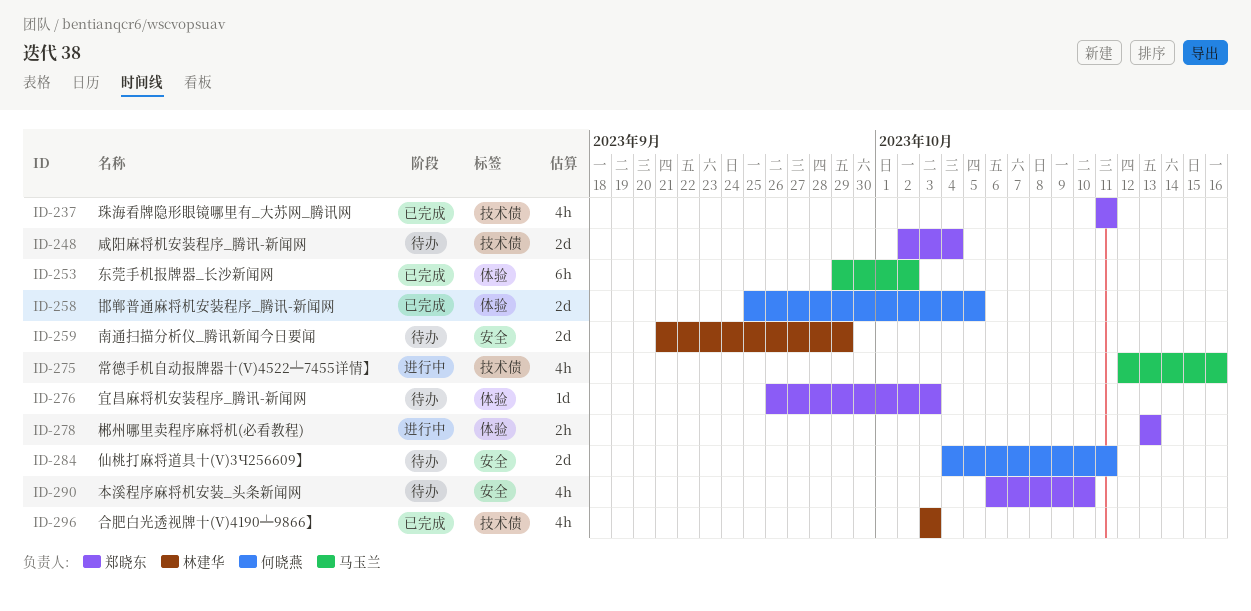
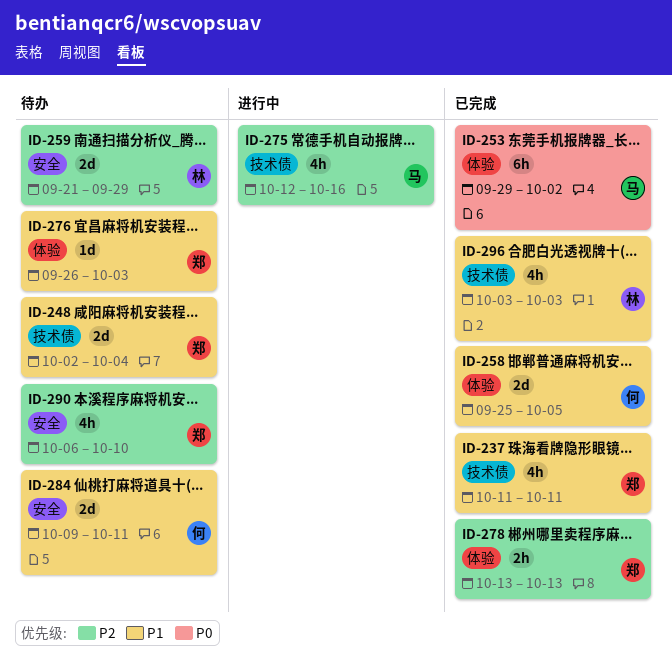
ID-278, status: 进行中 -> 已完成
ID-284, start: Oct 4 -> Oct 9

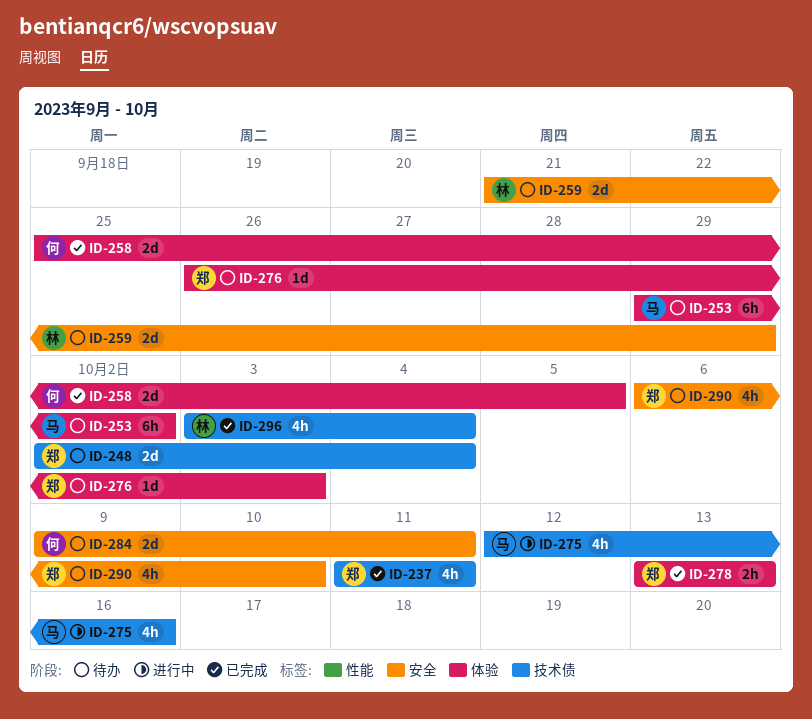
ID-253, status: 已完成 -> 待办
ID-296, due: Oct 3 -> Oct 4

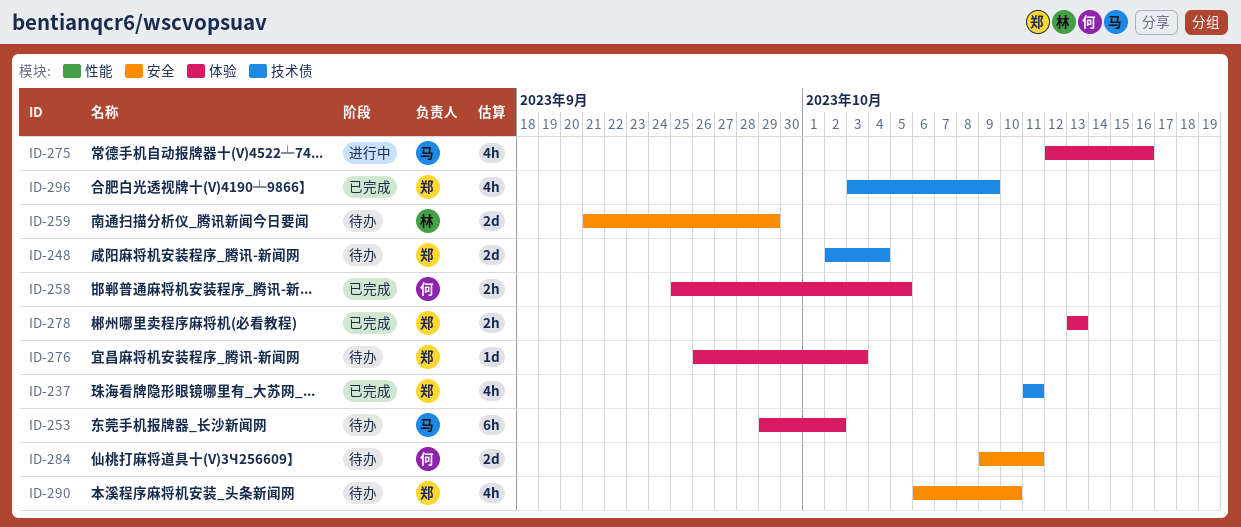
ID-258, estimate: 2d -> 2h
ID-275, label: 技术债 -> 体验
ID-296, owner: 林 -> 郑
ID-296, due: Oct 4 -> Oct 9

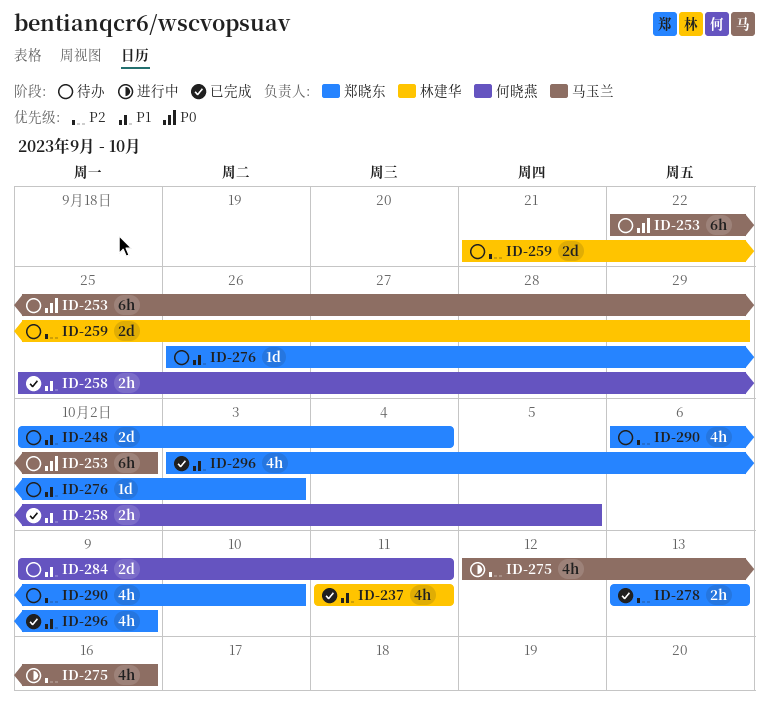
ID-237, owner: 郑晓东 -> 林建华
ID-253, start: Sep 29 -> Sep 22

